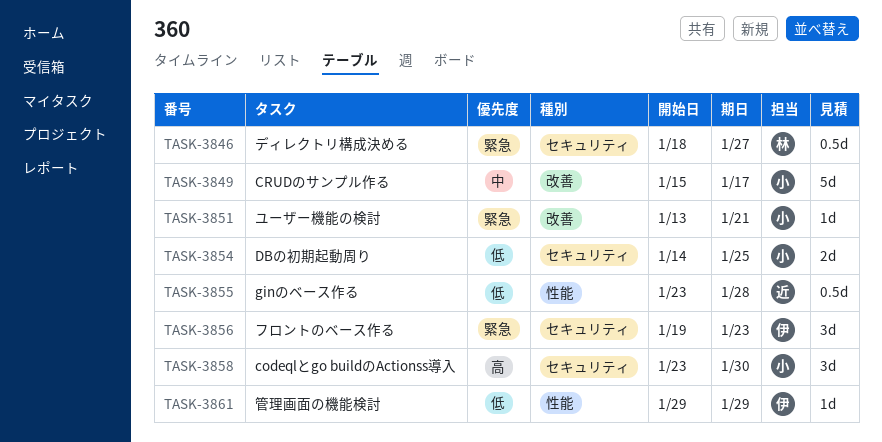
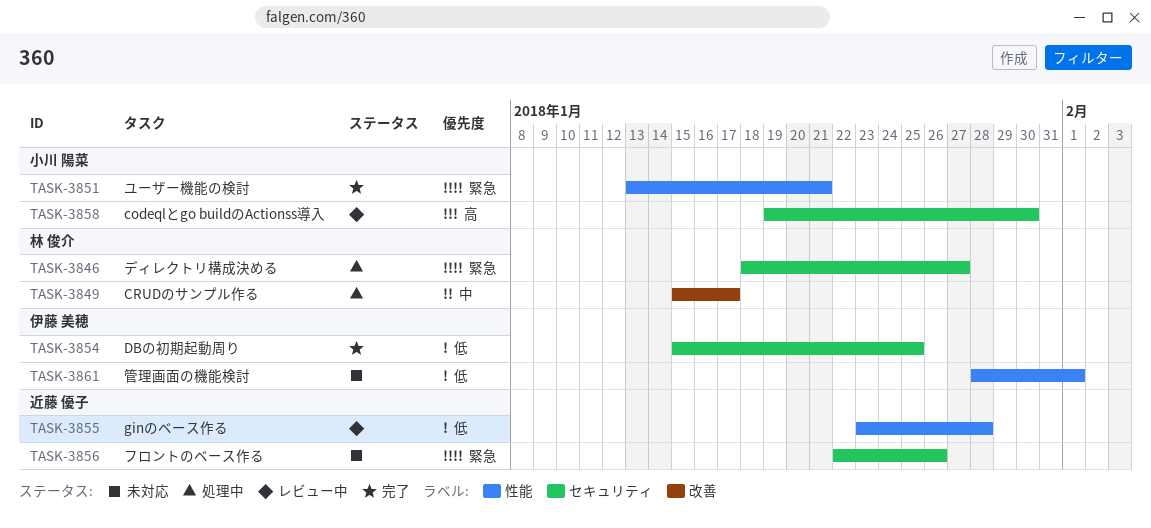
TASK-3849, owner: 小川 陽菜 -> 林 俊介
TASK-3851, label: 改善 -> 性能
TASK-3854, owner: 小川 陽菜 -> 伊藤 美穂
TASK-3854, start: Jan 14 -> Jan 15
TASK-3856, owner: 伊藤 美穂 -> 近藤 優子
TASK-3856, start: Jan 19 -> Jan 22
TASK-3856, due: Jan 23 -> Jan 26
TASK-3858, start: Jan 23 -> Jan 19
TASK-3861, start: Jan 29 -> Jan 28
TASK-3861, due: Jan 29 -> Feb 1

